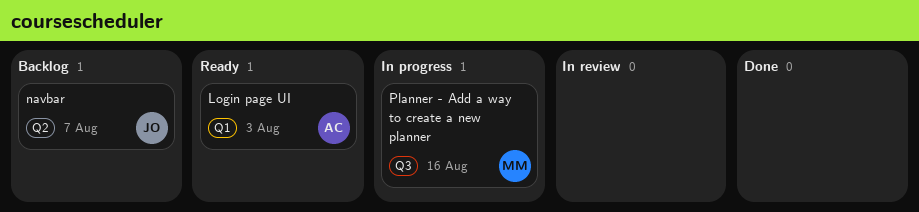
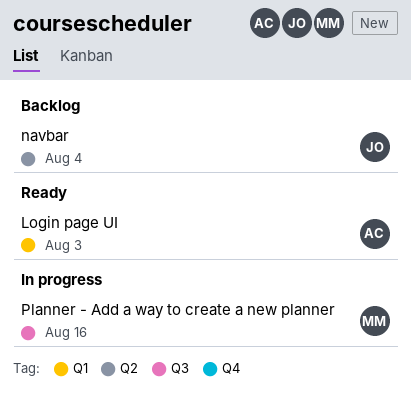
navbar, due: Aug 7 -> Aug 4

